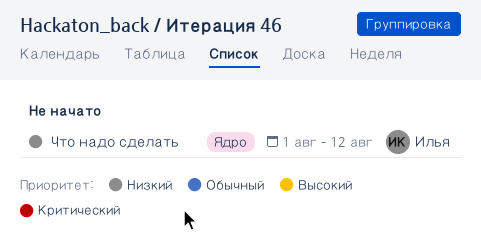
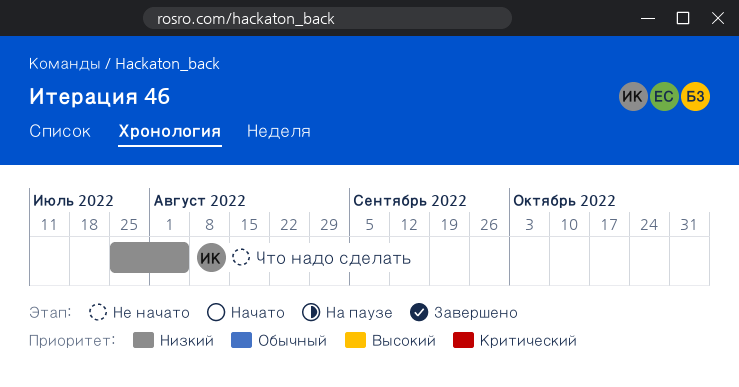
Что надо сделать, start: Aug 1 -> Jul 25
Что надо сделать, due: Aug 12 -> Aug 5

